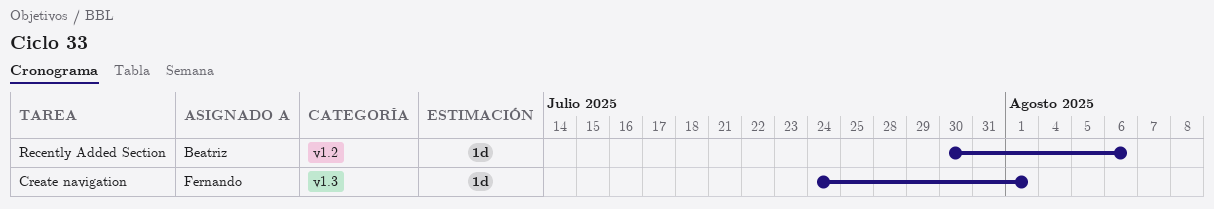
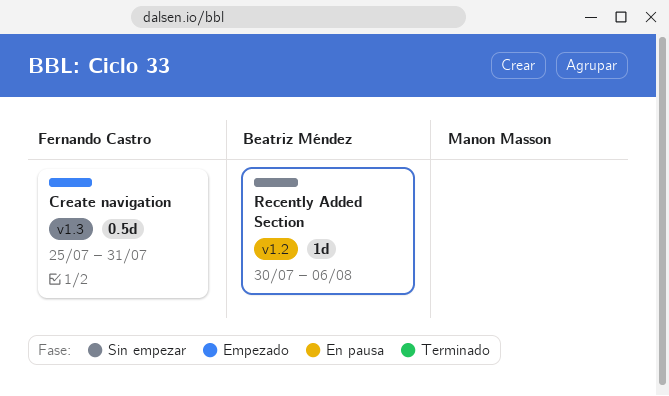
Create navigation, estimate: 1d -> 0.5d
Create navigation, start: Jul 24 -> Jul 25
Create navigation, due: Aug 1 -> Jul 31

